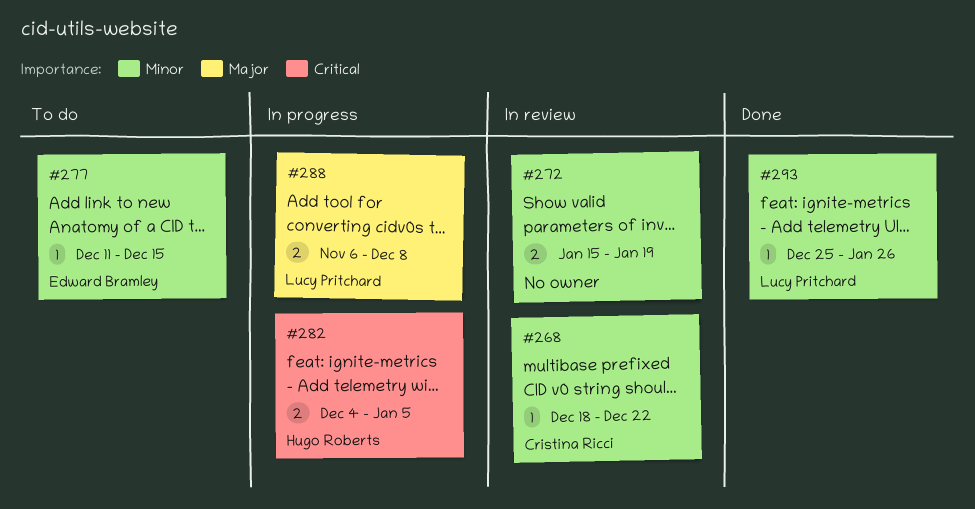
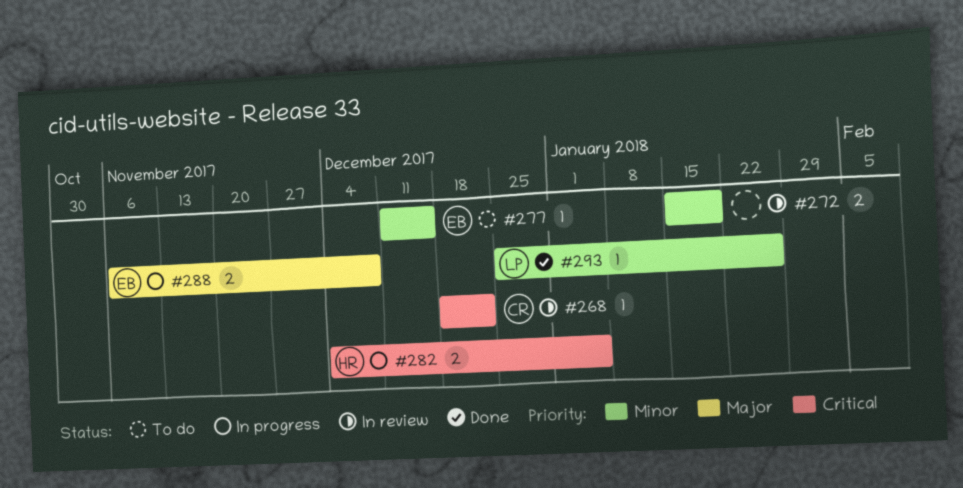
#268, priority: Minor -> Critical
#288, owner: Lucy Pritchard -> Edward Bramley

